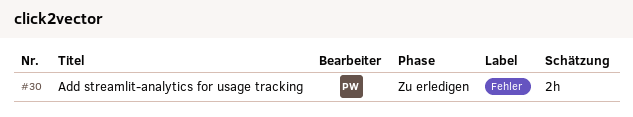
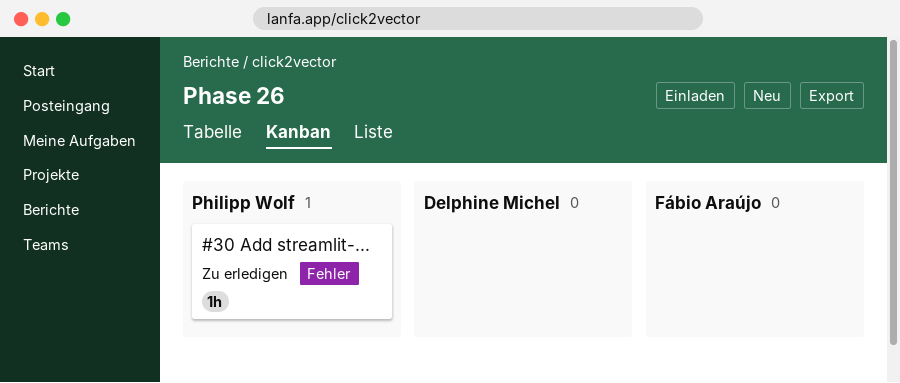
#30, estimate: 2h -> 1h

